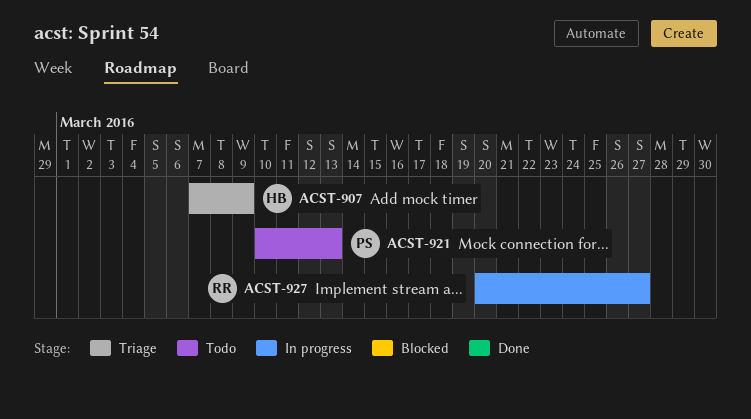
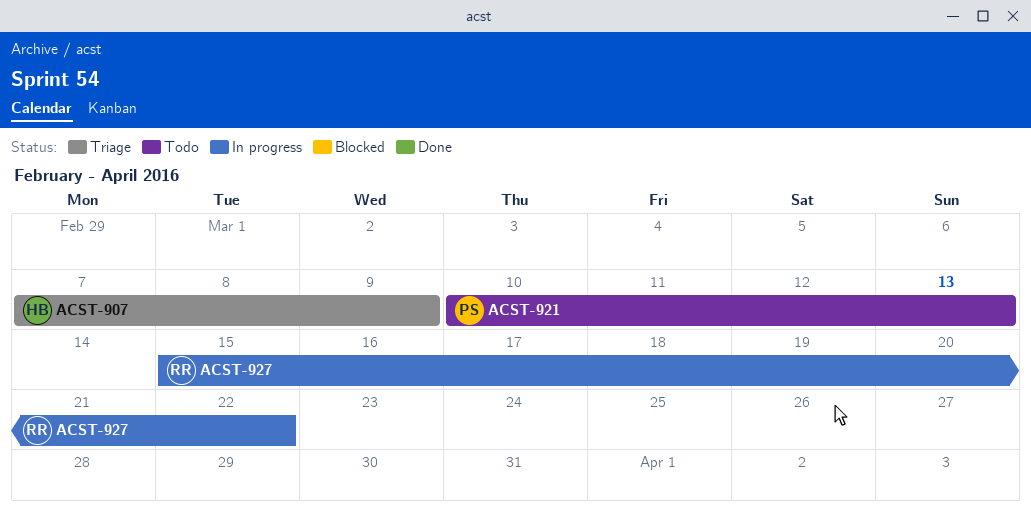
ACST-927, start: Mar 20 -> Mar 15
ACST-927, due: Mar 27 -> Mar 22

